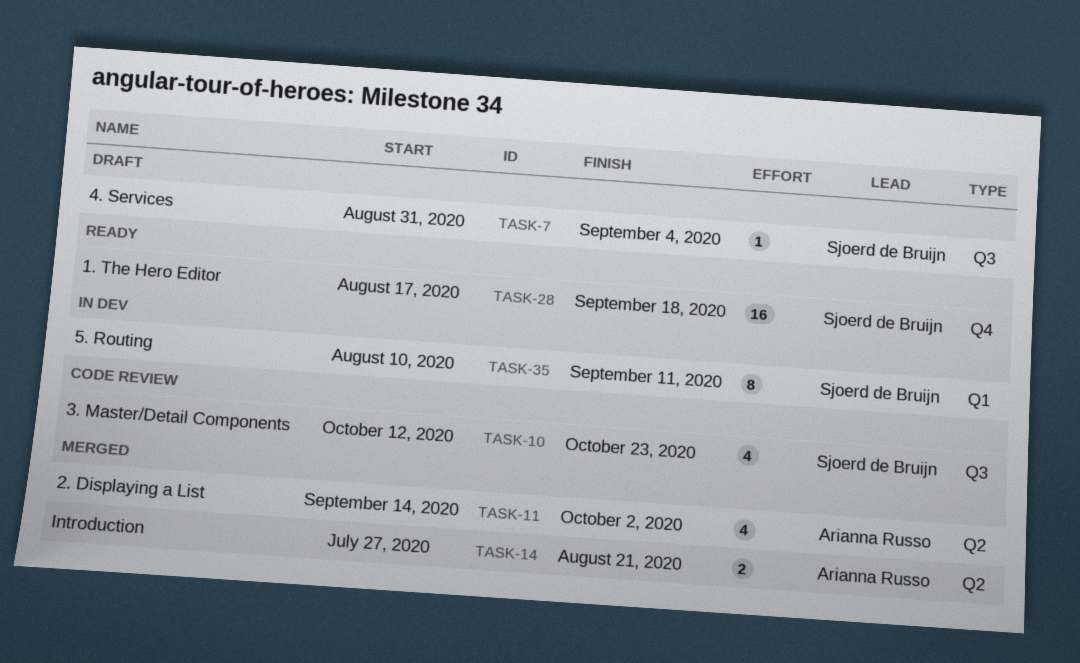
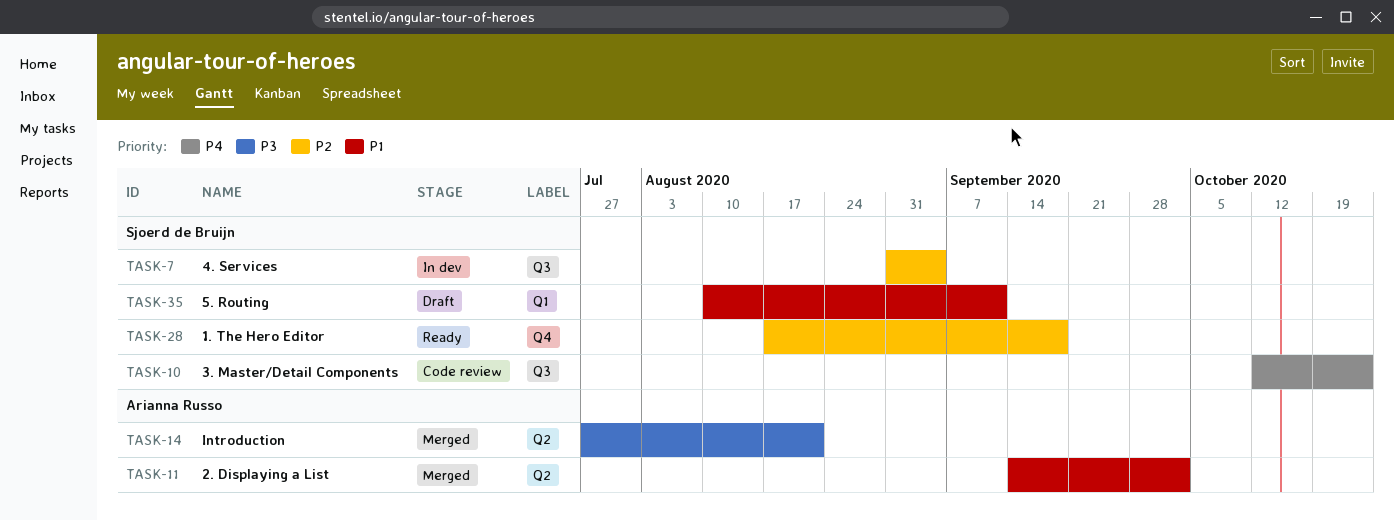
TASK-7, status: Draft -> In dev
TASK-35, status: In dev -> Draft

